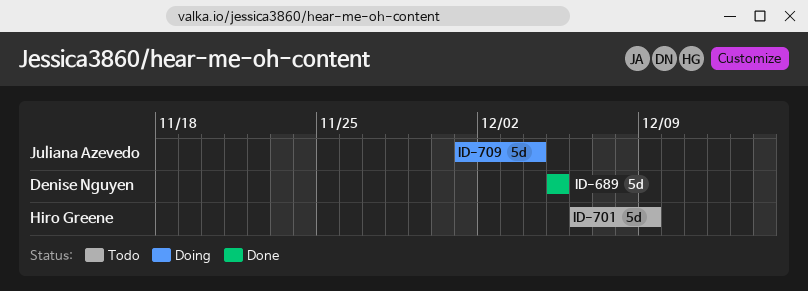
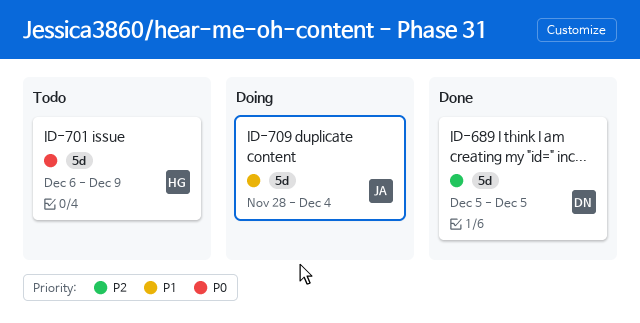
ID-709, start: Dec 1 -> Nov 28

